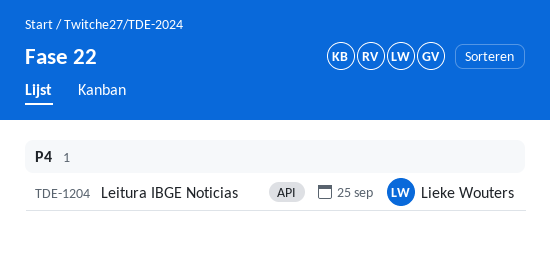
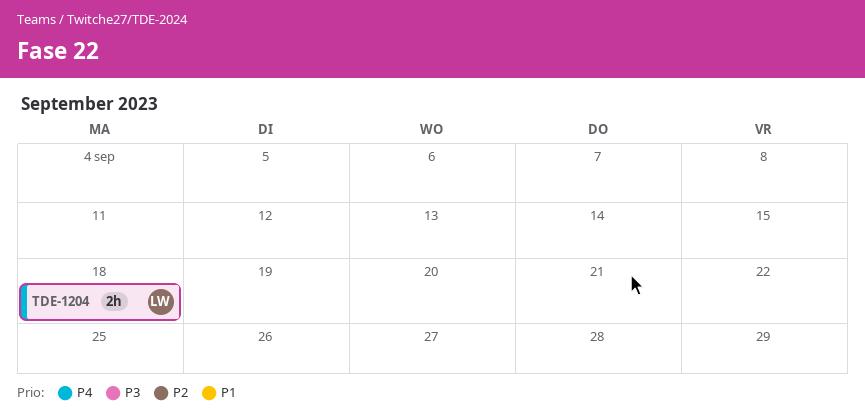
TDE-1204, due: Sep 25 -> Sep 18

